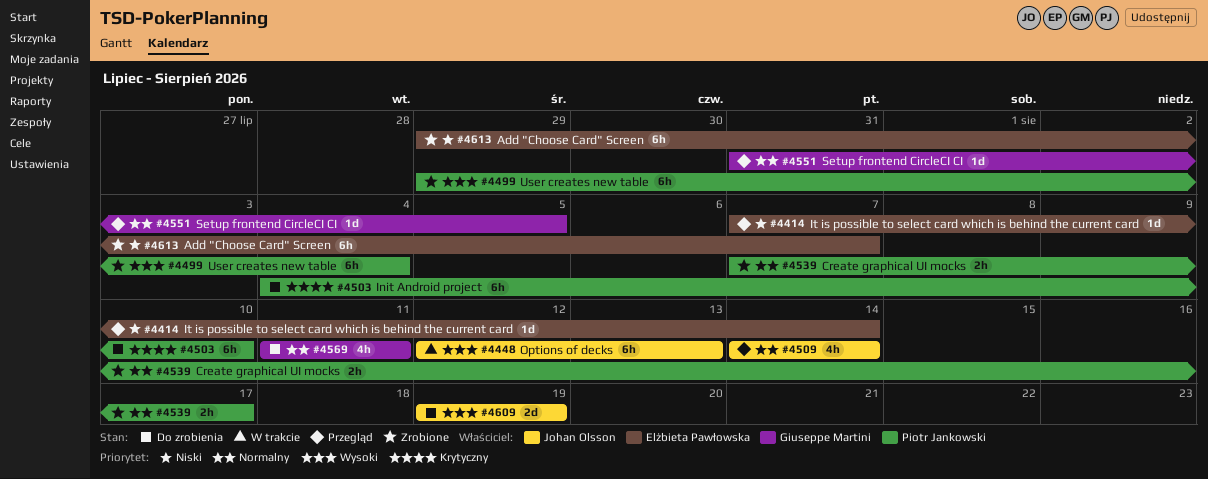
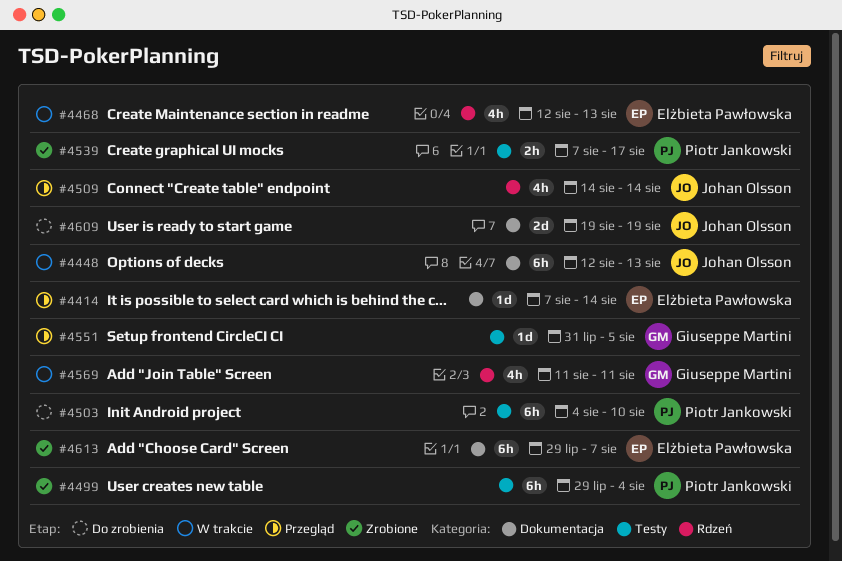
#4468: none -> present
#4569, status: Do zrobienia -> W trakcie

